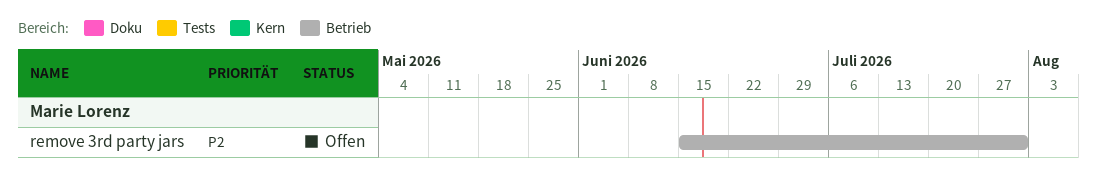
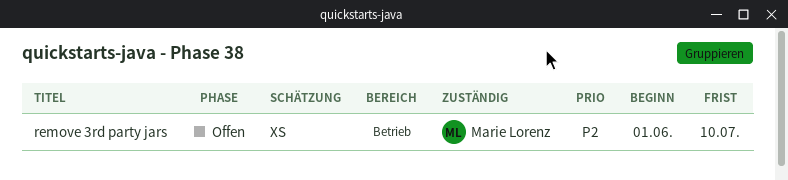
remove 3rd party jars, start: Jun 15 -> Jun 1
remove 3rd party jars, due: Jul 31 -> Jul 10

